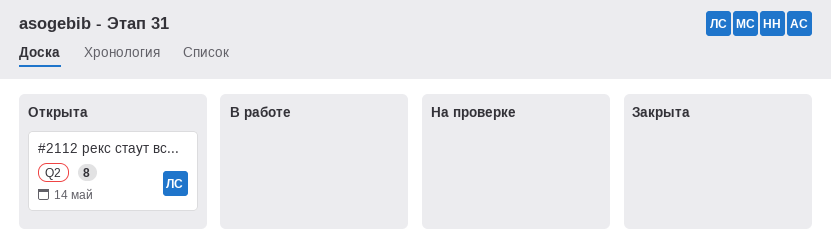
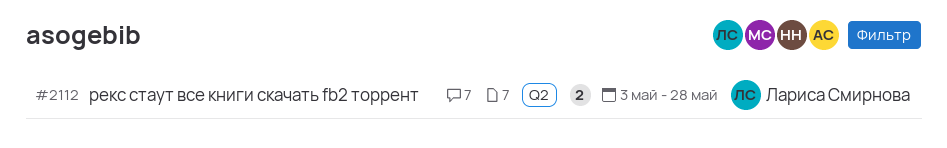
#2112, estimate: 8 -> 2
#2112, due: May 14 -> May 28

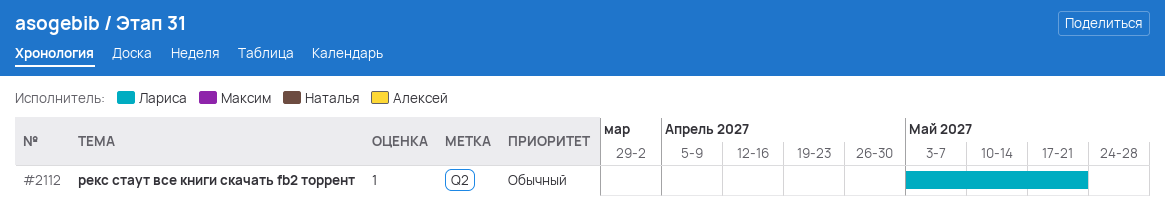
#2112, estimate: 2 -> 1
#2112, due: May 28 -> May 21

